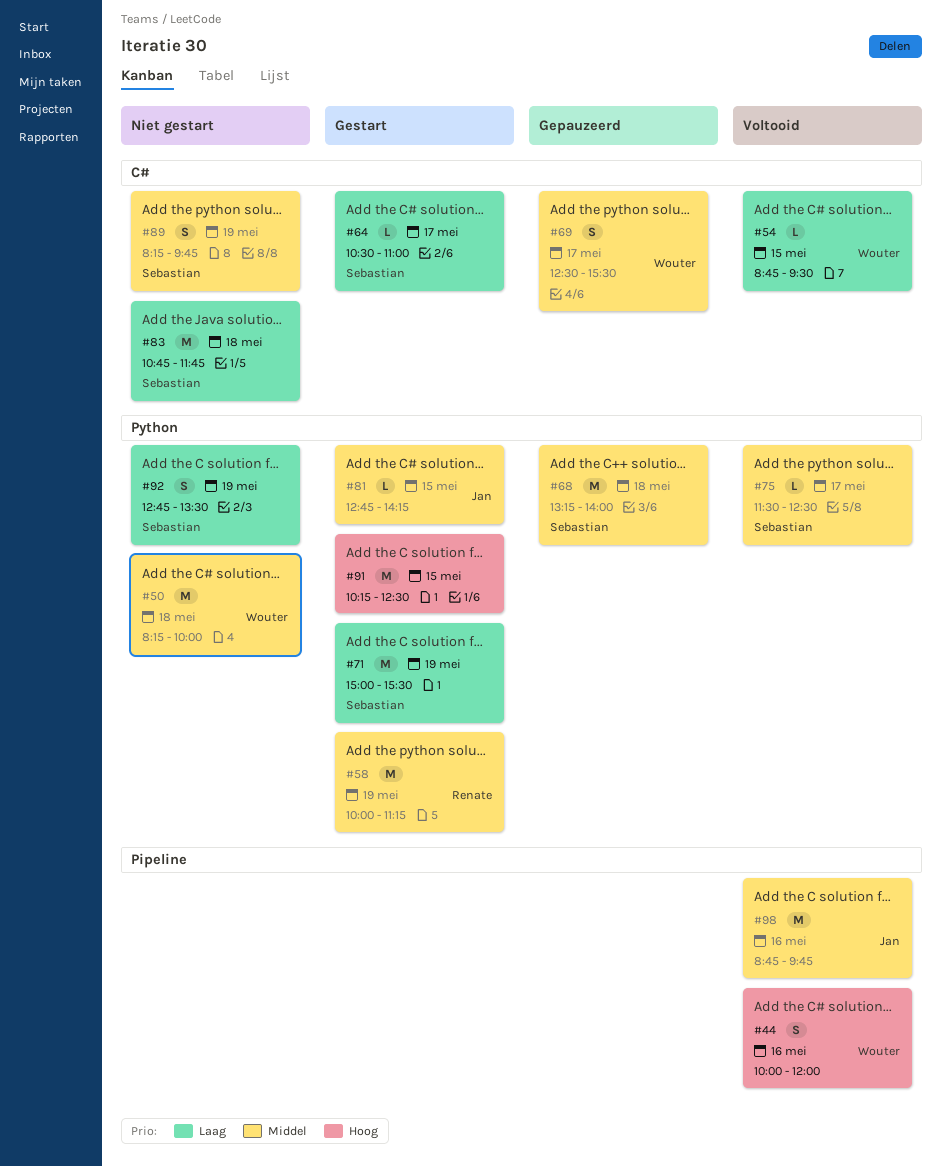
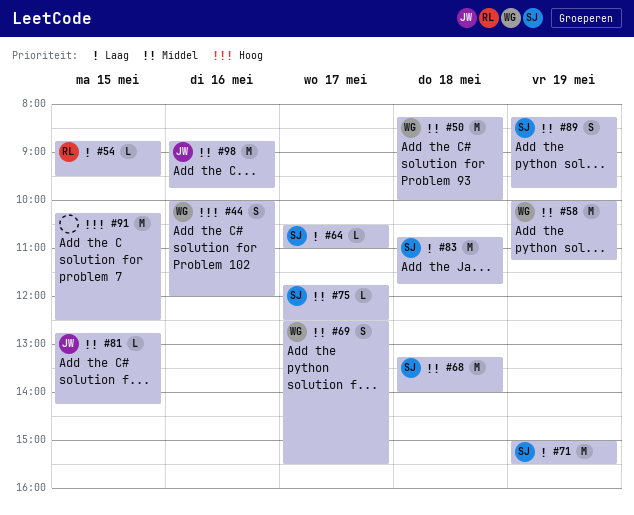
#54, owner: Wouter -> Renate
#58, owner: Renate -> Wouter
#75, begins: 11:30 -> 11:45
#92: present -> none

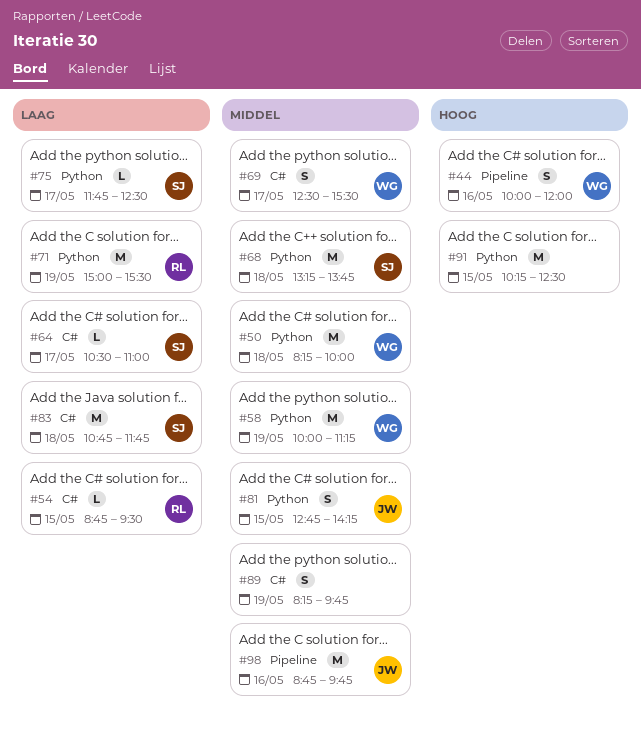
#68, ends: 14:00 -> 13:45
#71, owner: SJ -> RL
#75, priority: Middel -> Laag
#81, estimate: L -> S
#89, owner: SJ -> none

